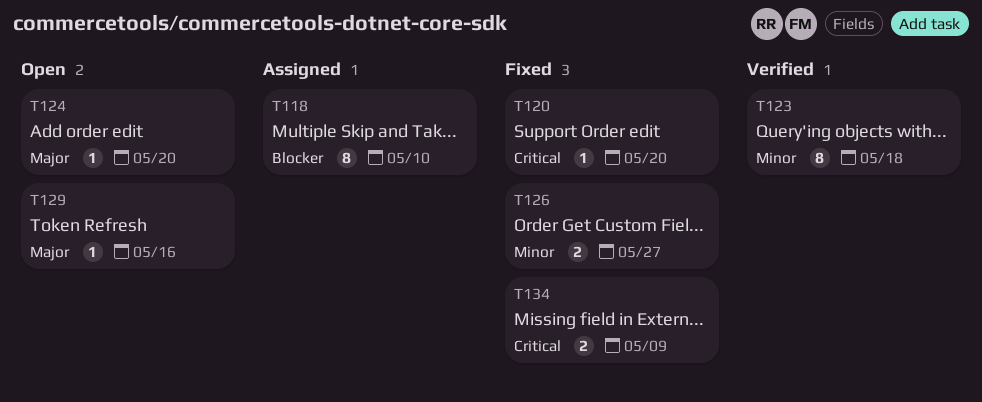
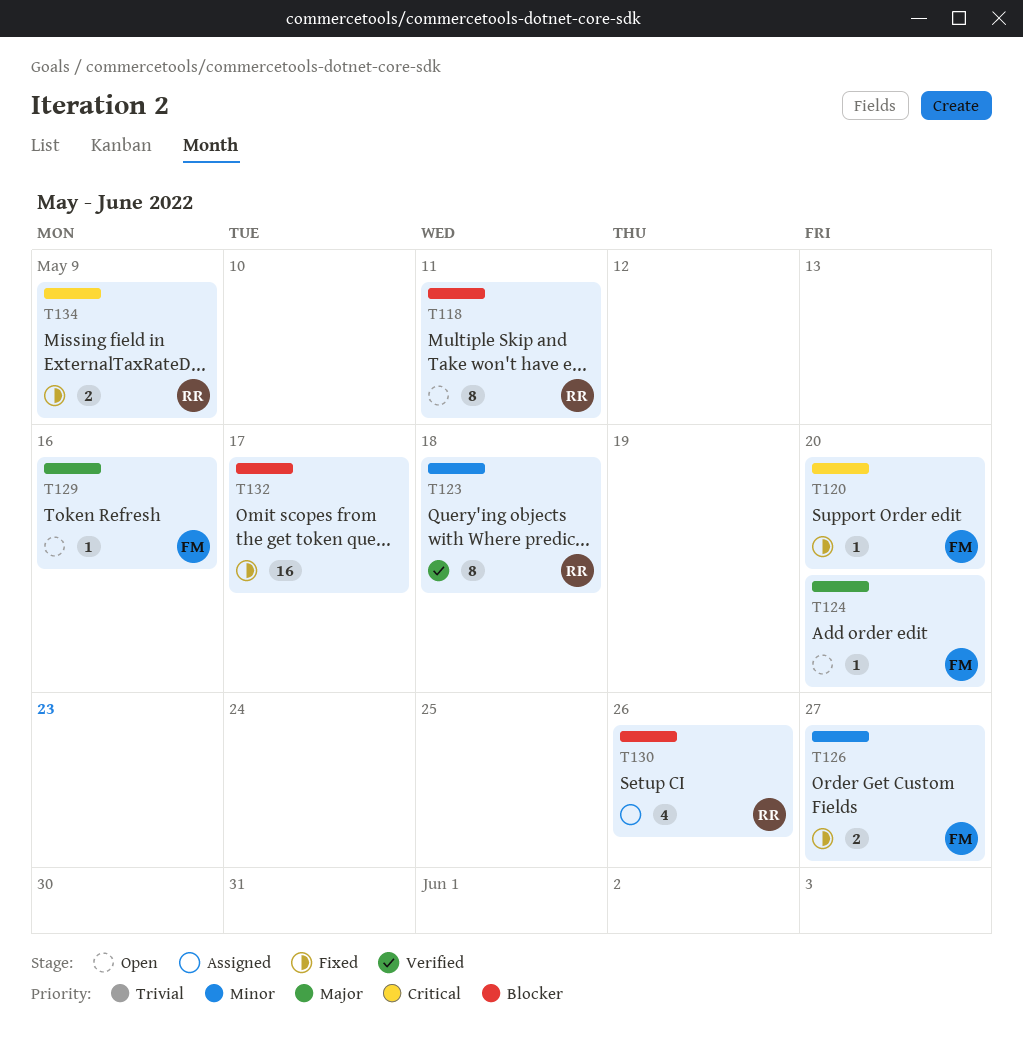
T118, status: Assigned -> Open
T118, due: May 10 -> May 11
T130: none -> present
T132: none -> present

